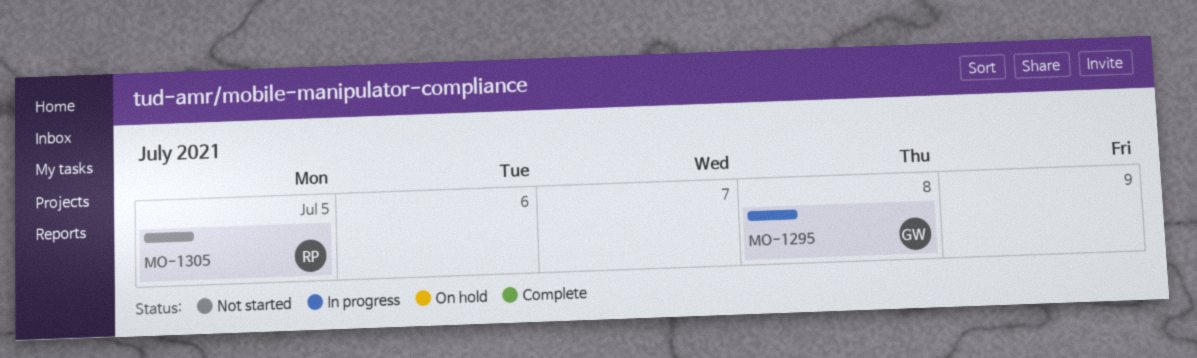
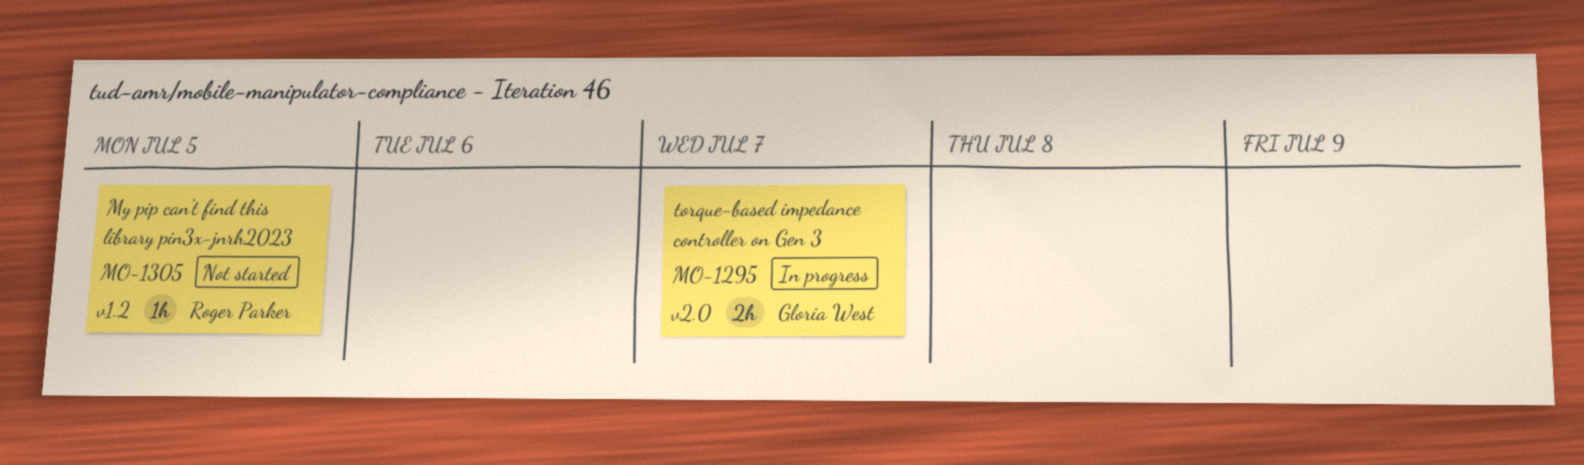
MO-1295, due: Jul 8 -> Jul 7

